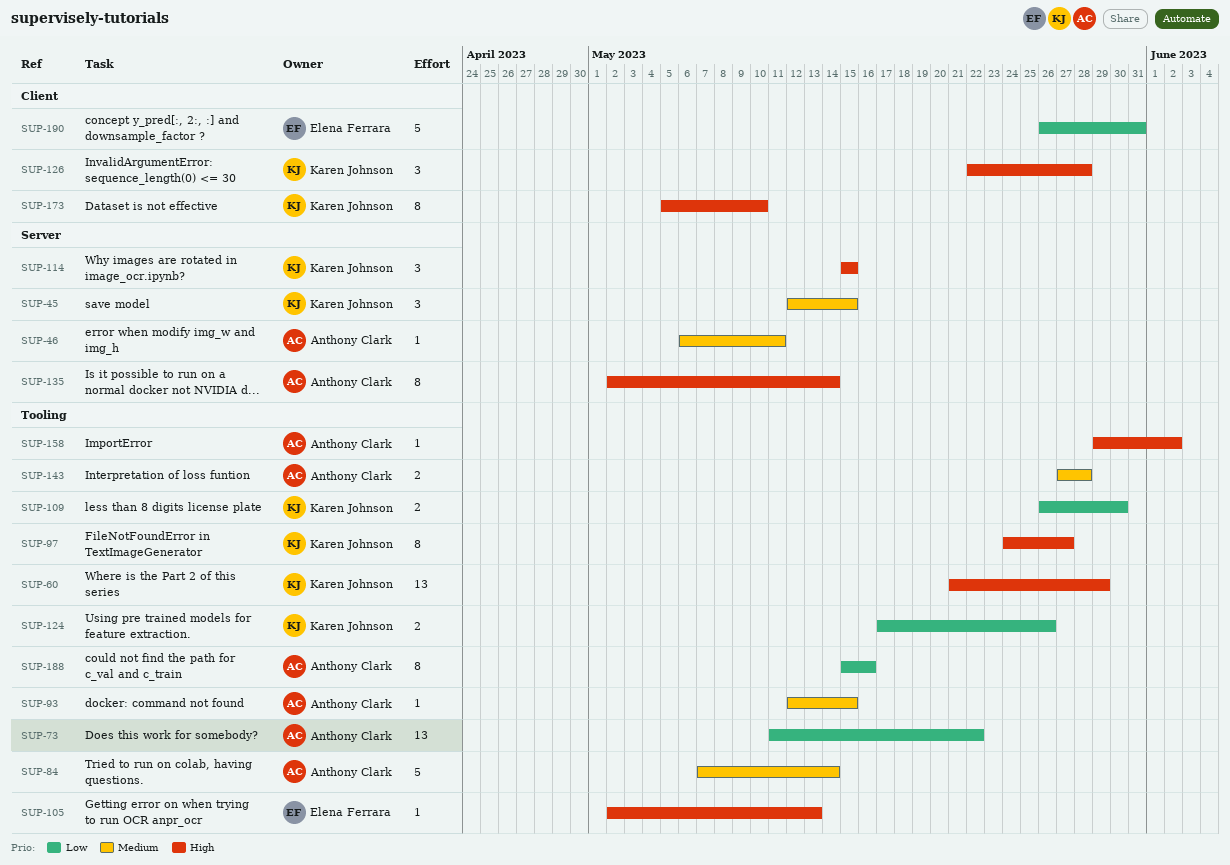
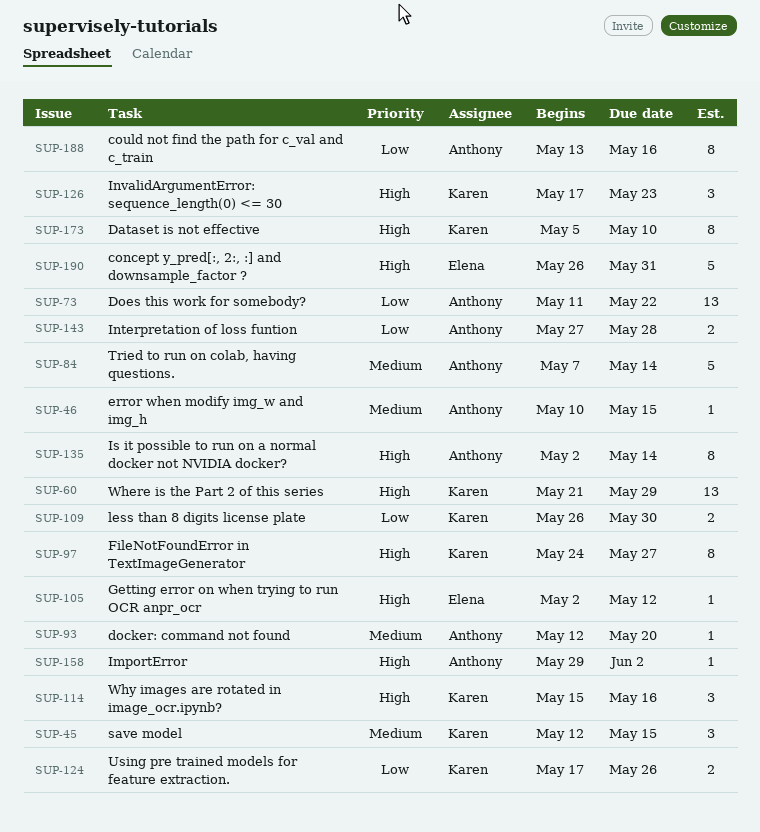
SUP-46, start: May 6 -> May 10
SUP-46, due: May 11 -> May 15
SUP-93, due: May 15 -> May 20
SUP-105, due: May 13 -> May 12
SUP-114, due: May 15 -> May 16
SUP-126, start: May 22 -> May 17
SUP-126, due: May 28 -> May 23
SUP-143, priority: Medium -> Low
SUP-188, start: May 15 -> May 13
SUP-190, priority: Low -> High

